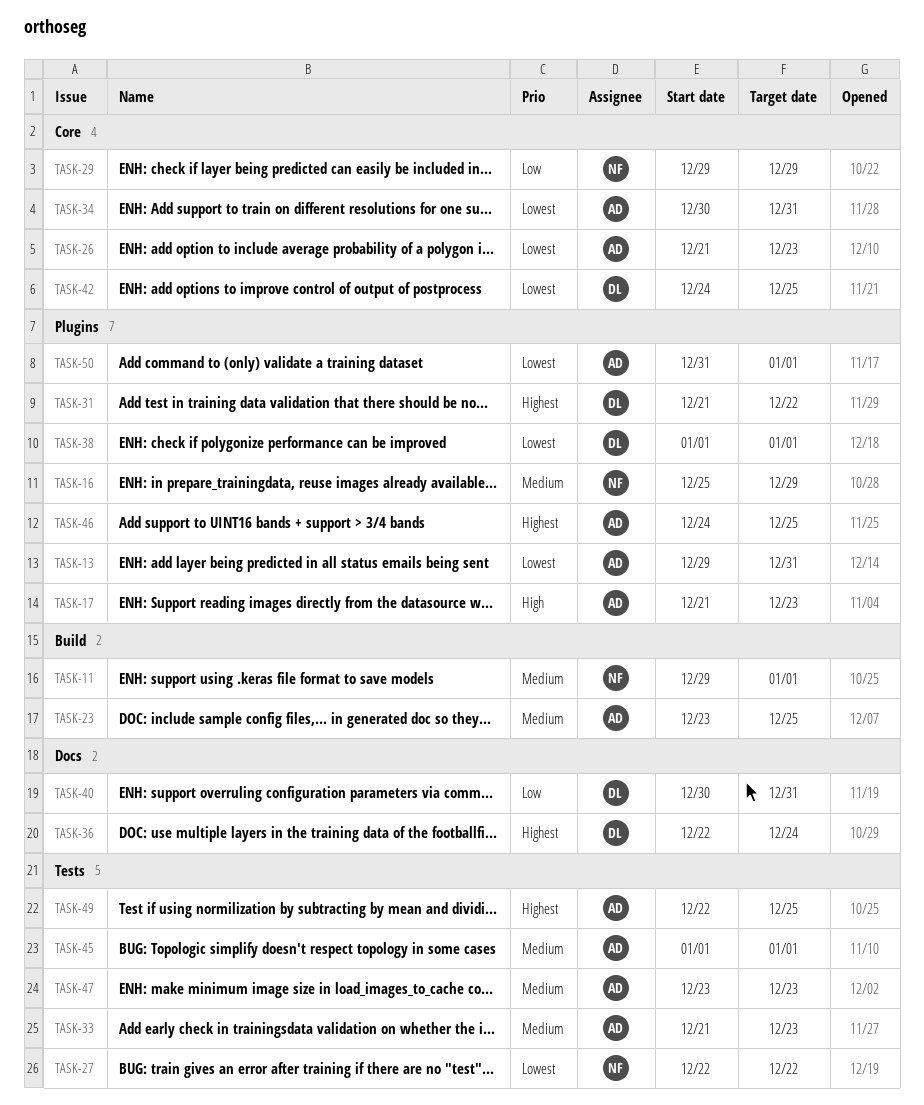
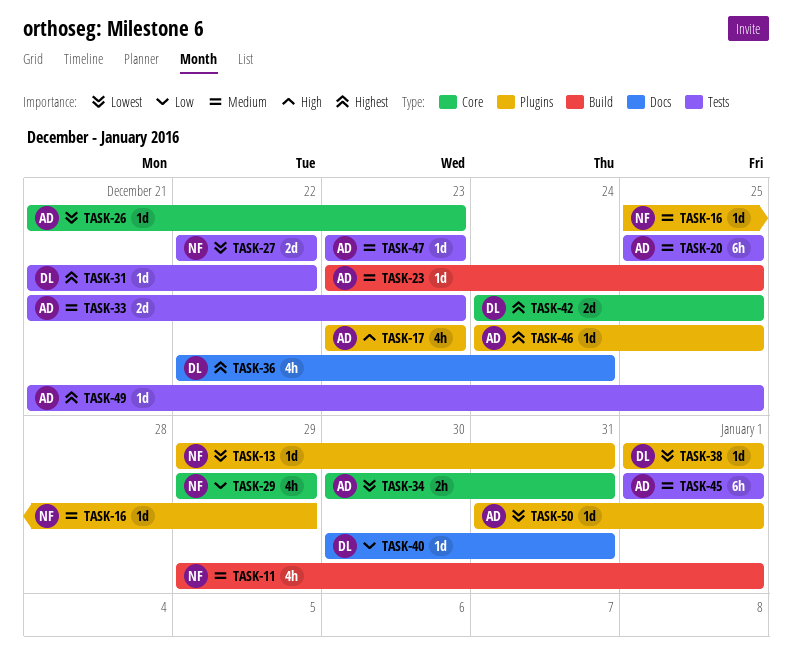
TASK-13, owner: AD -> NF
TASK-17, start: Dec 21 -> Dec 23
TASK-20: none -> present
TASK-31, label: Plugins -> Tests
TASK-42, priority: Lowest -> Highest
TASK-49, start: Dec 22 -> Dec 21

